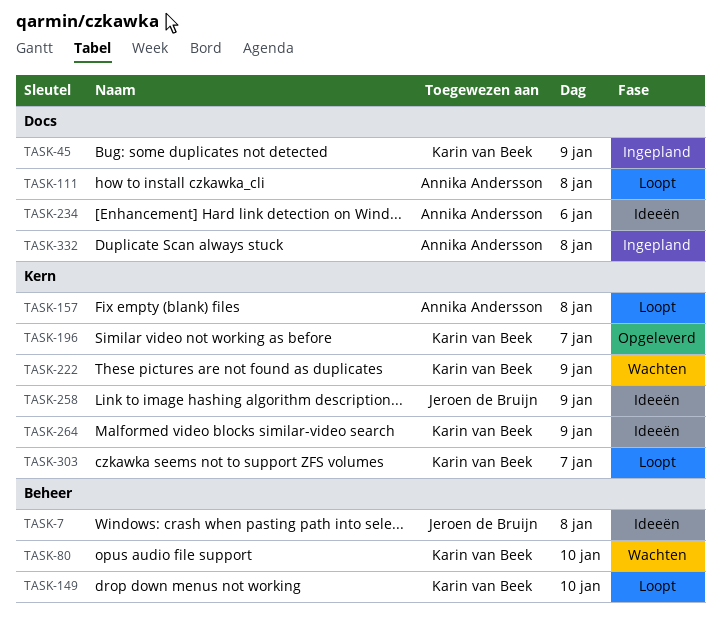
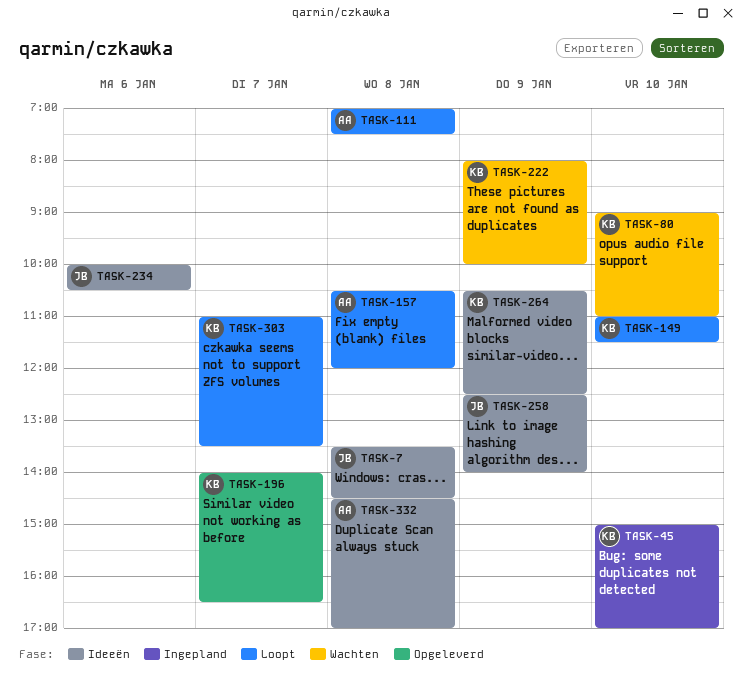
TASK-45, day: Jan 9 -> Jan 10
TASK-234, owner: Annika Andersson -> Jeroen de Bruijn
TASK-332, status: Ingepland -> Ideeën

